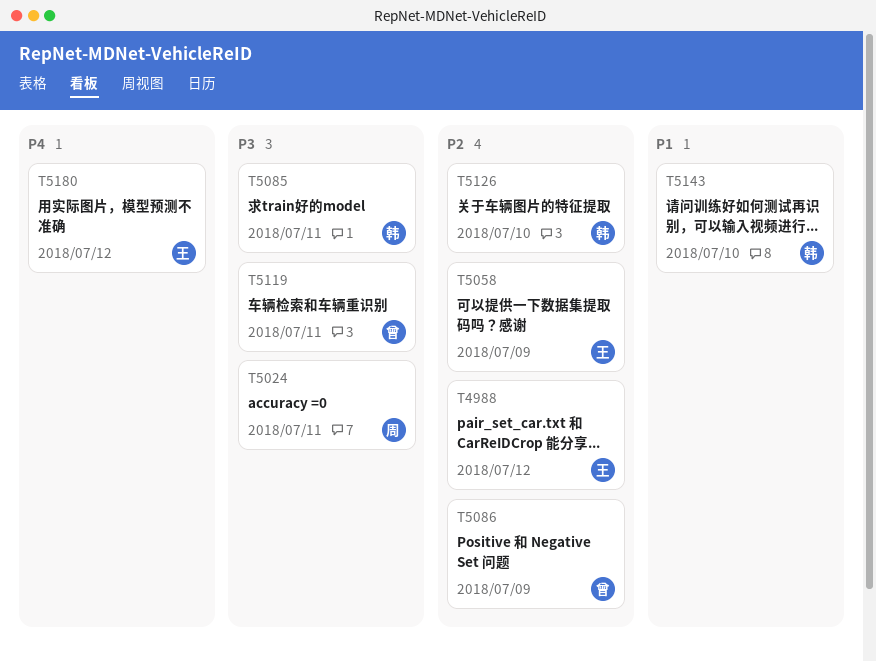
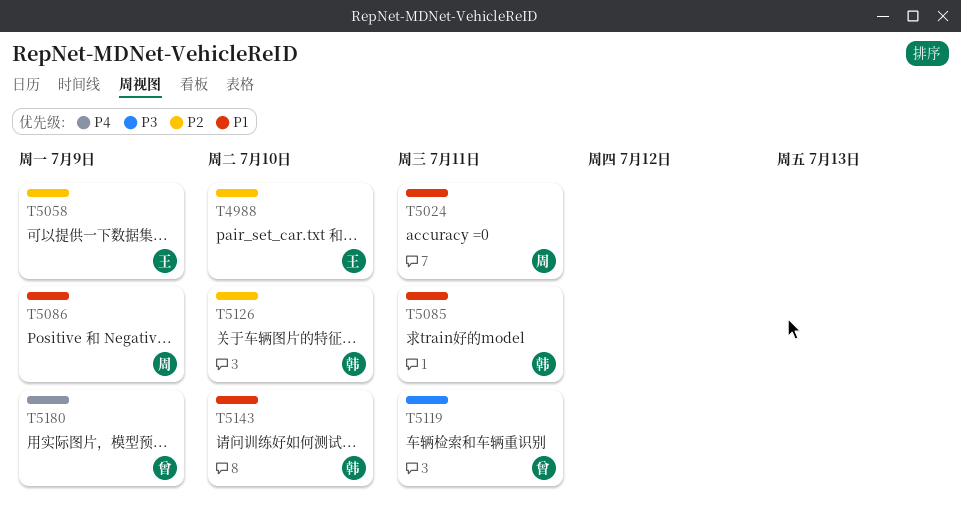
T4988, due: Jul 12 -> Jul 10
T5024, priority: P3 -> P1
T5085, priority: P3 -> P1
T5086, owner: 曾 -> 周
T5086, priority: P2 -> P1
T5180, owner: 王 -> 曾
T5180, due: Jul 12 -> Jul 9

